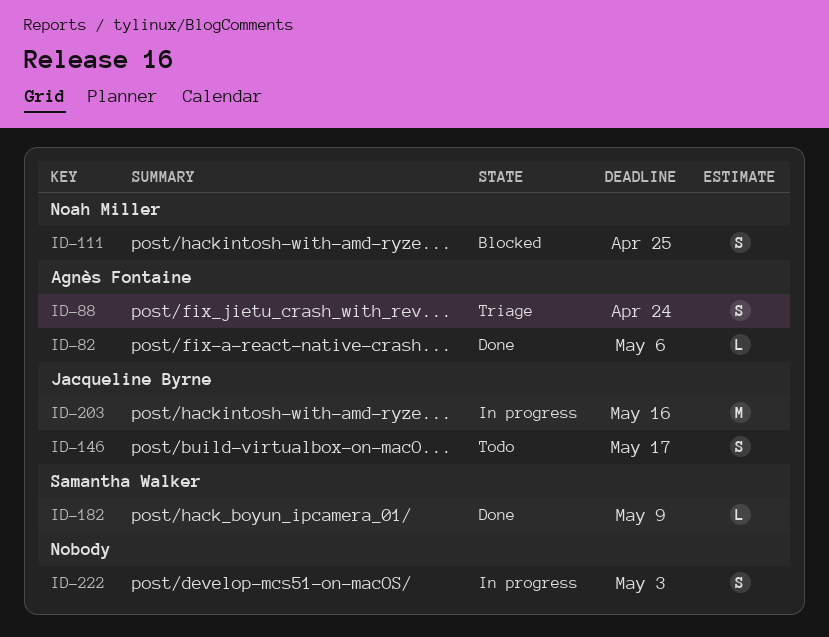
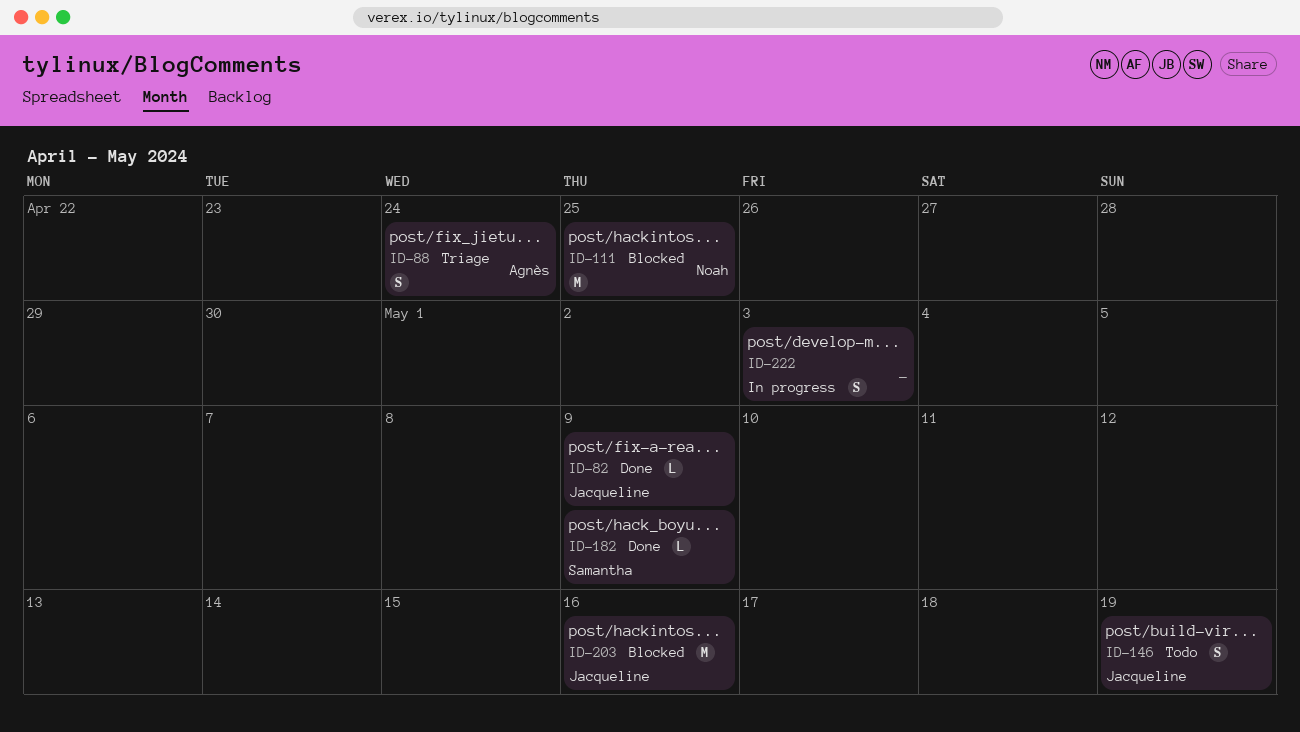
ID-82, owner: Agnès Fontaine -> Jacqueline Byrne
ID-82, due: May 6 -> May 9
ID-111, estimate: S -> M
ID-146, due: May 17 -> May 19
ID-203, status: In progress -> Blocked

